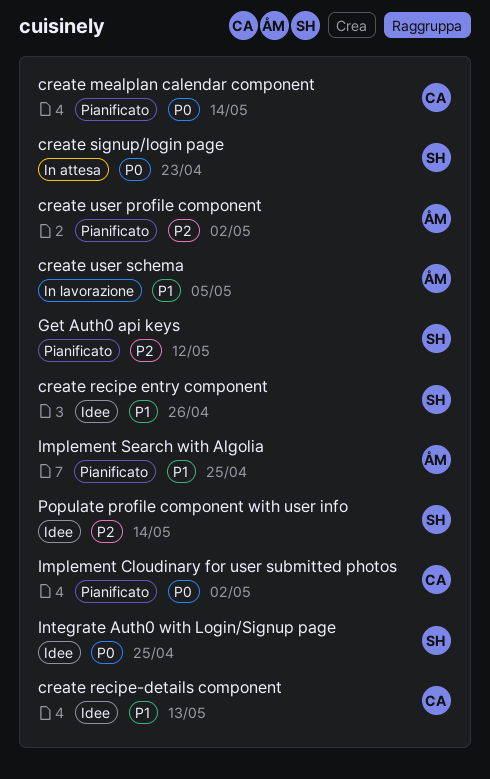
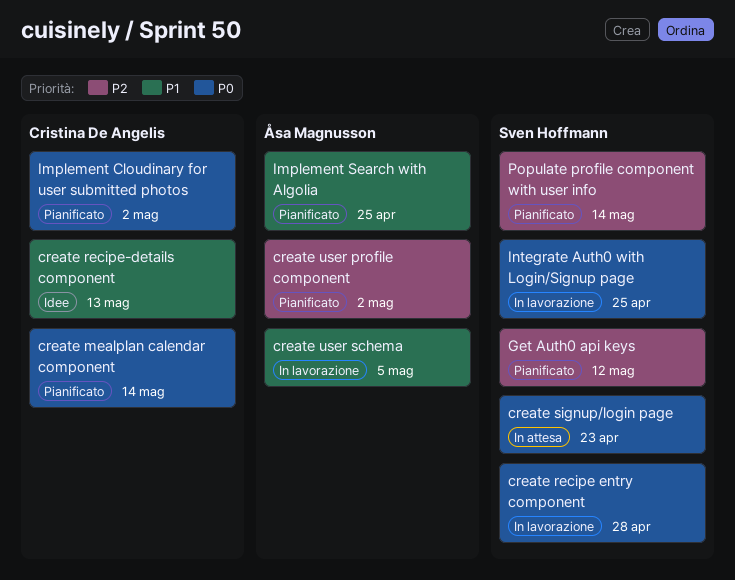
create recipe entry component, status: Idee -> In lavorazione
create recipe entry component, priority: P1 -> P0
create recipe entry component, due: Apr 26 -> Apr 28
Integrate Auth0 with Login/Signup page, status: Idee -> In lavorazione
Populate profile component with user info, status: Idee -> Pianificato

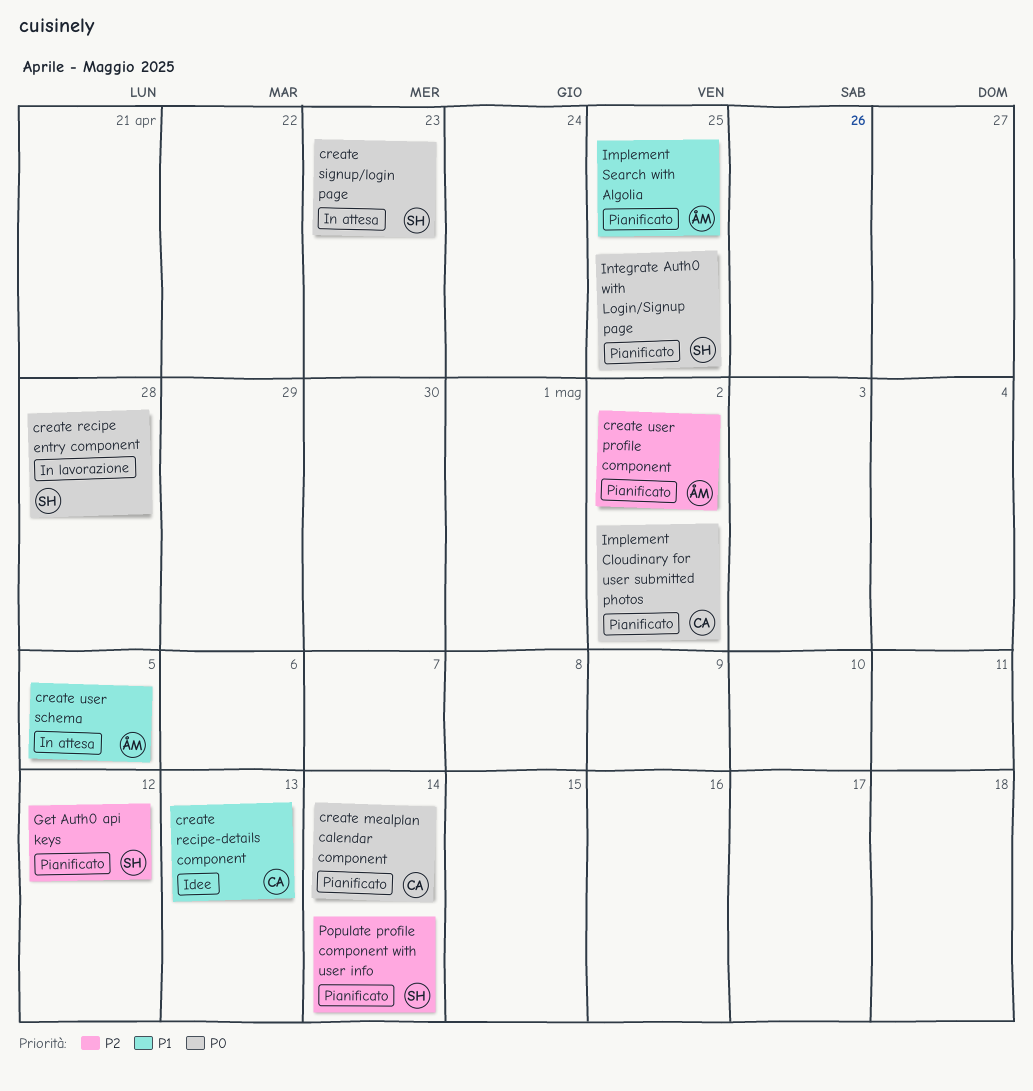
create user schema, status: In lavorazione -> In attesa
Integrate Auth0 with Login/Signup page, status: In lavorazione -> Pianificato

